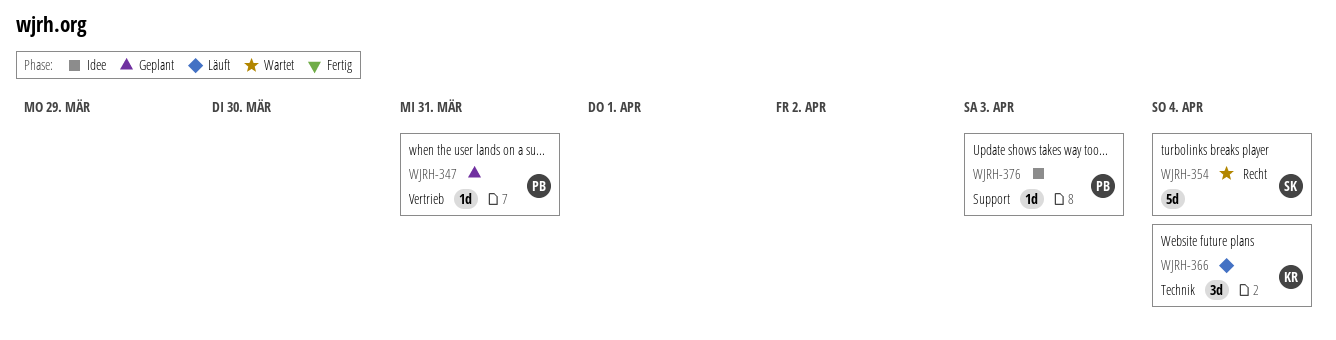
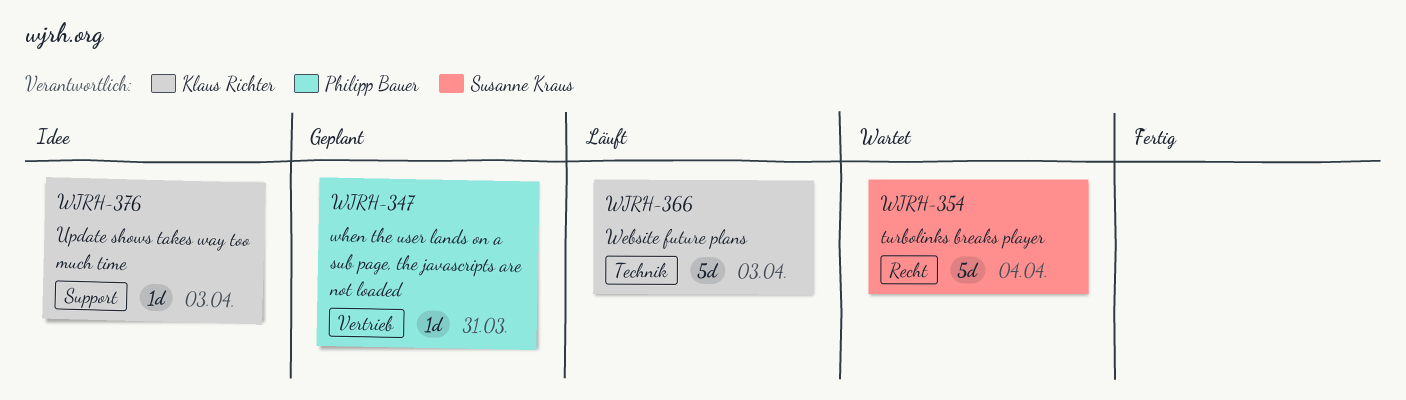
WJRH-366, estimate: 3d -> 5d
WJRH-366, due: Apr 4 -> Apr 3
WJRH-376, owner: Philipp Bauer -> Klaus Richter

